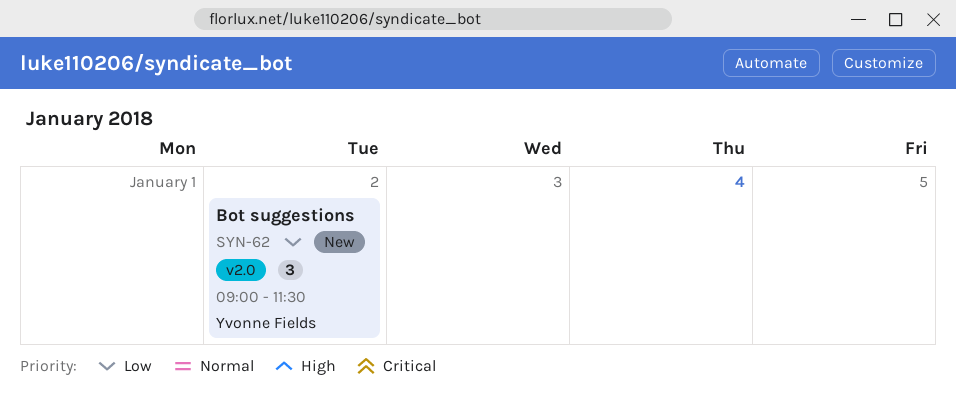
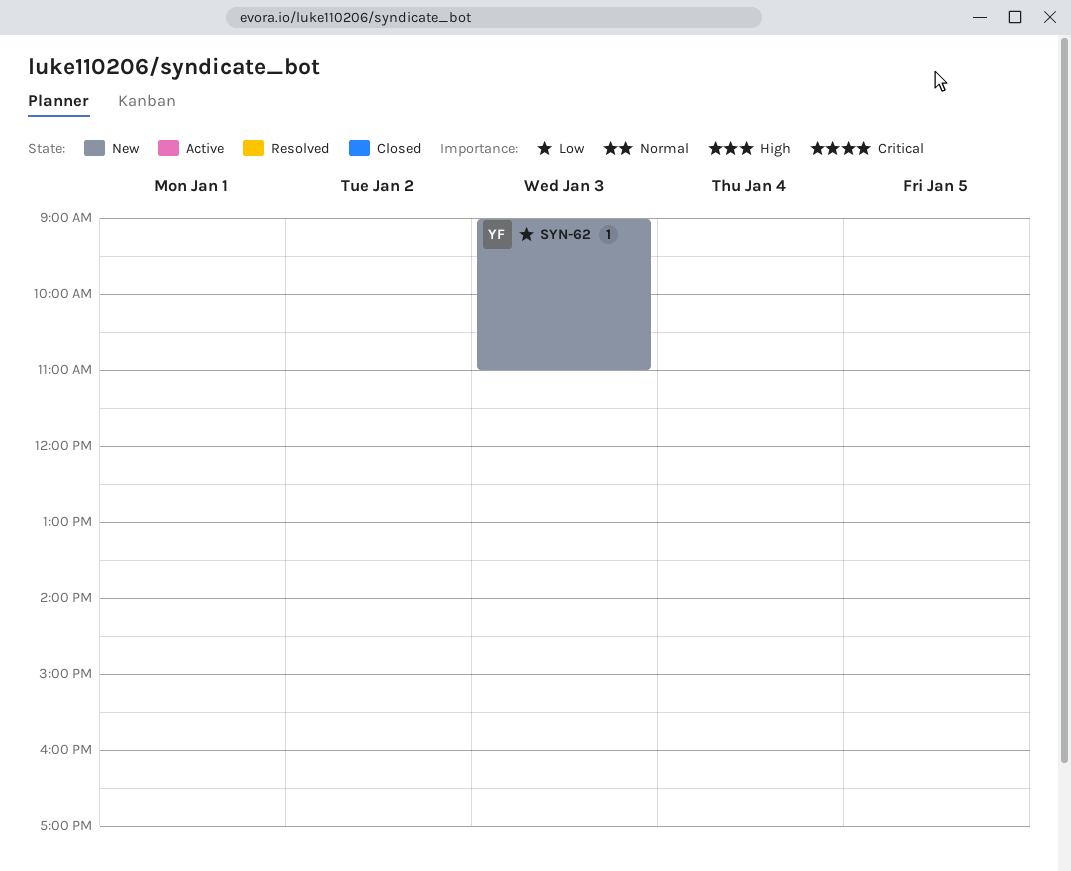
SYN-62, estimate: 3 -> 1
SYN-62, day: Jan 2 -> Jan 3
SYN-62, ends: 11:30 -> 11:00

